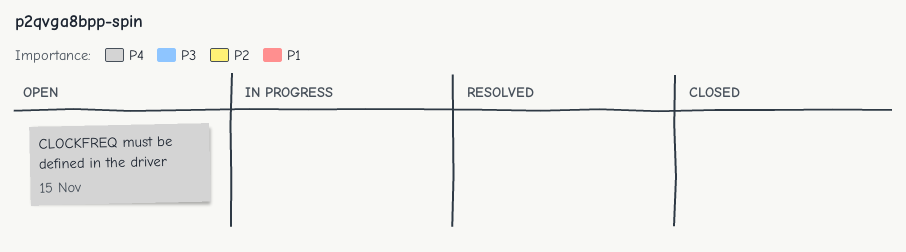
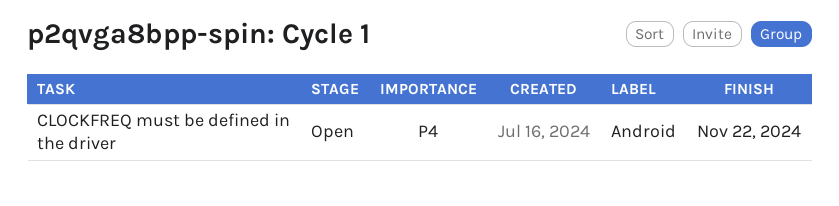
CLOCKFREQ must be defined in the driver, due: Nov 15 -> Nov 22

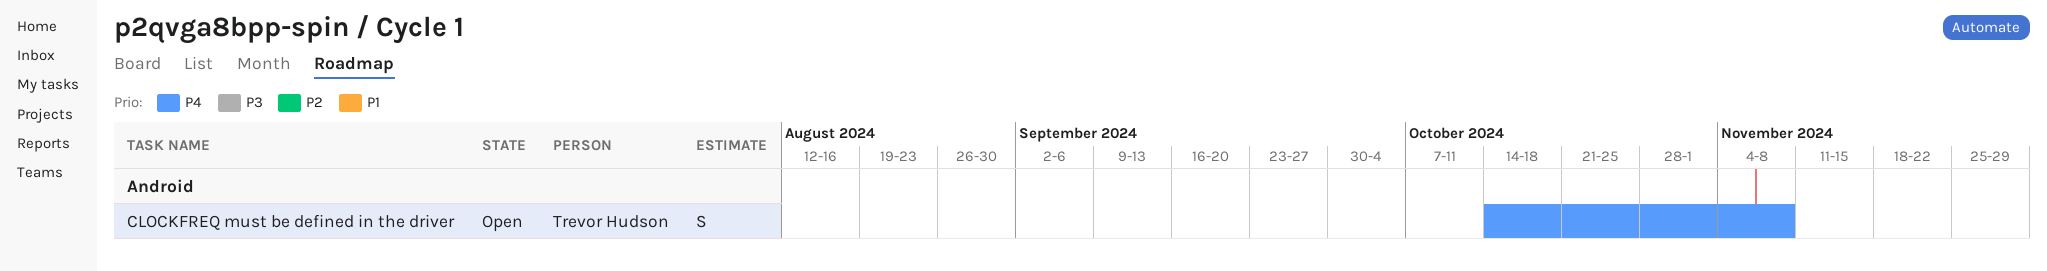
CLOCKFREQ must be defined in the driver, due: Nov 22 -> Nov 8

